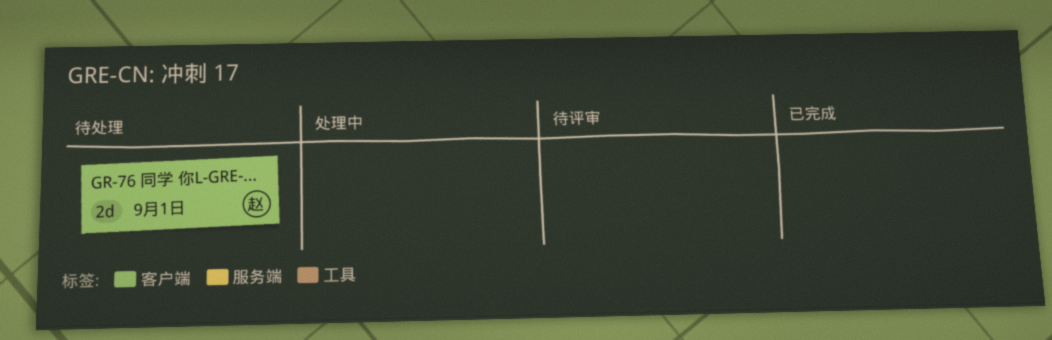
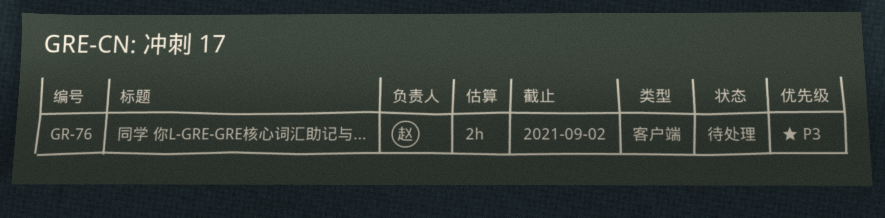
GR-76, estimate: 2d -> 2h
GR-76, due: Sep 1 -> Sep 2

